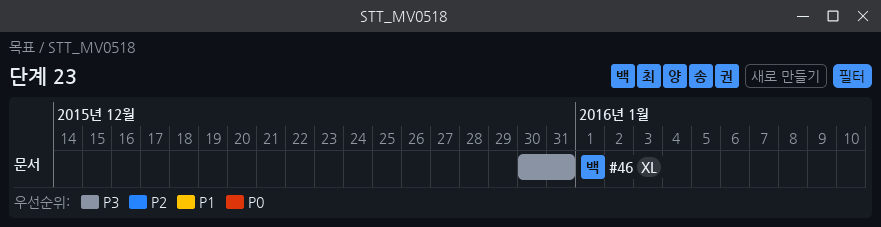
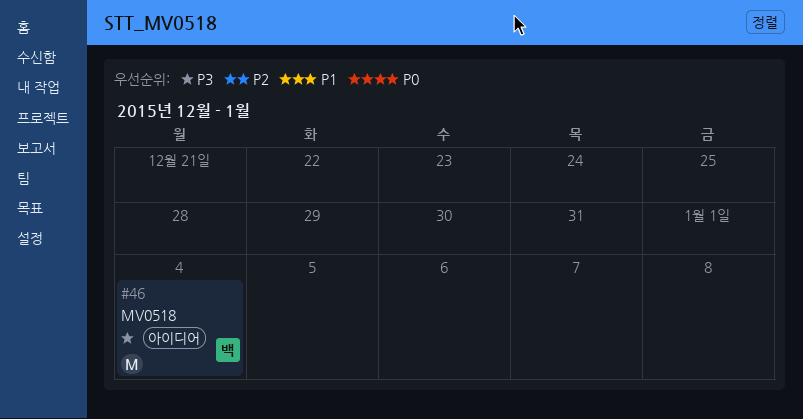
#46, estimate: XL -> M
#46, due: Dec 31 -> Jan 4

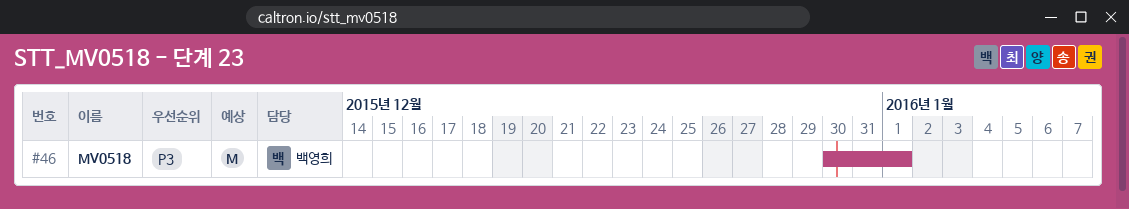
#46, due: Jan 4 -> Jan 1

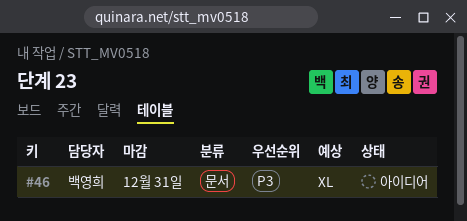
#46, estimate: M -> XL
#46, due: Jan 1 -> Dec 31

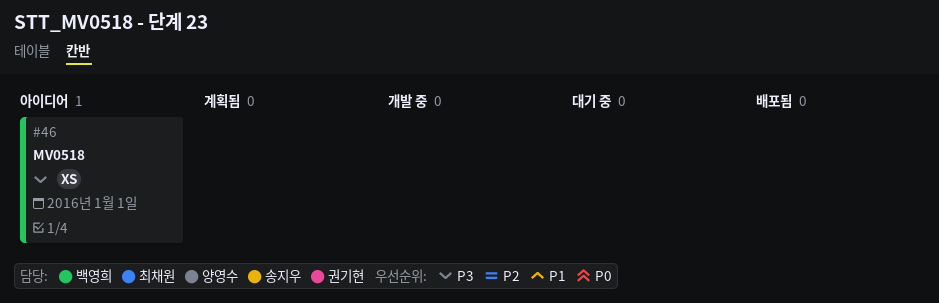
#46, estimate: XL -> XS
#46, due: Dec 31 -> Jan 1

